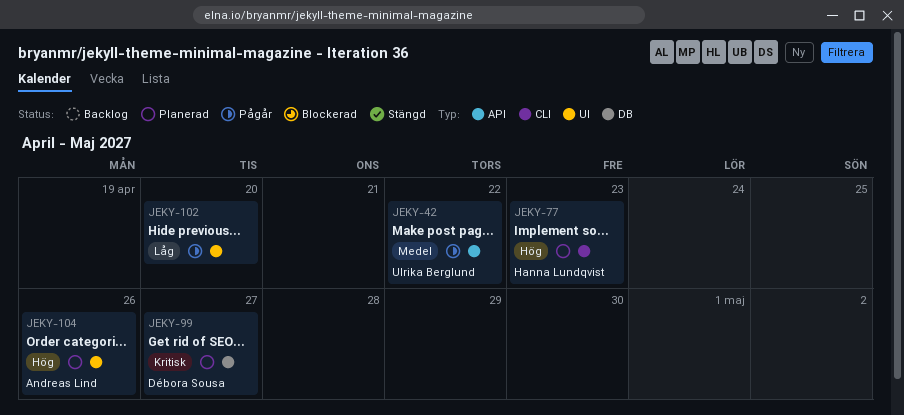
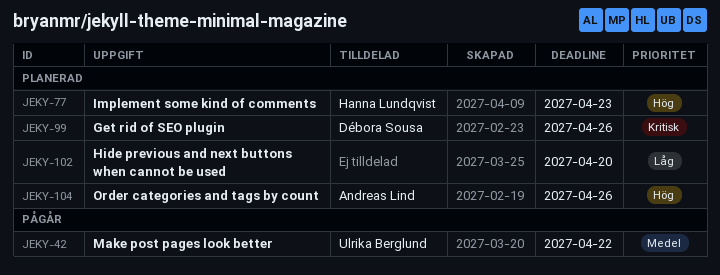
JEKY-99, due: Apr 27 -> Apr 26
JEKY-102, status: Pågår -> Planerad

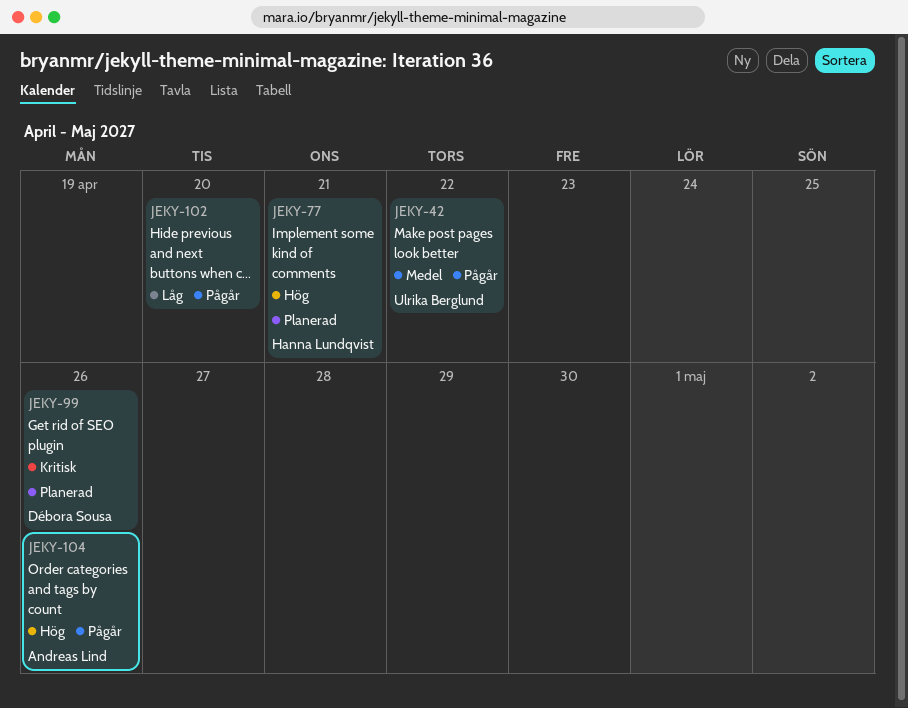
JEKY-77, due: Apr 23 -> Apr 21
JEKY-102, status: Planerad -> Pågår
JEKY-104, status: Planerad -> Pågår

